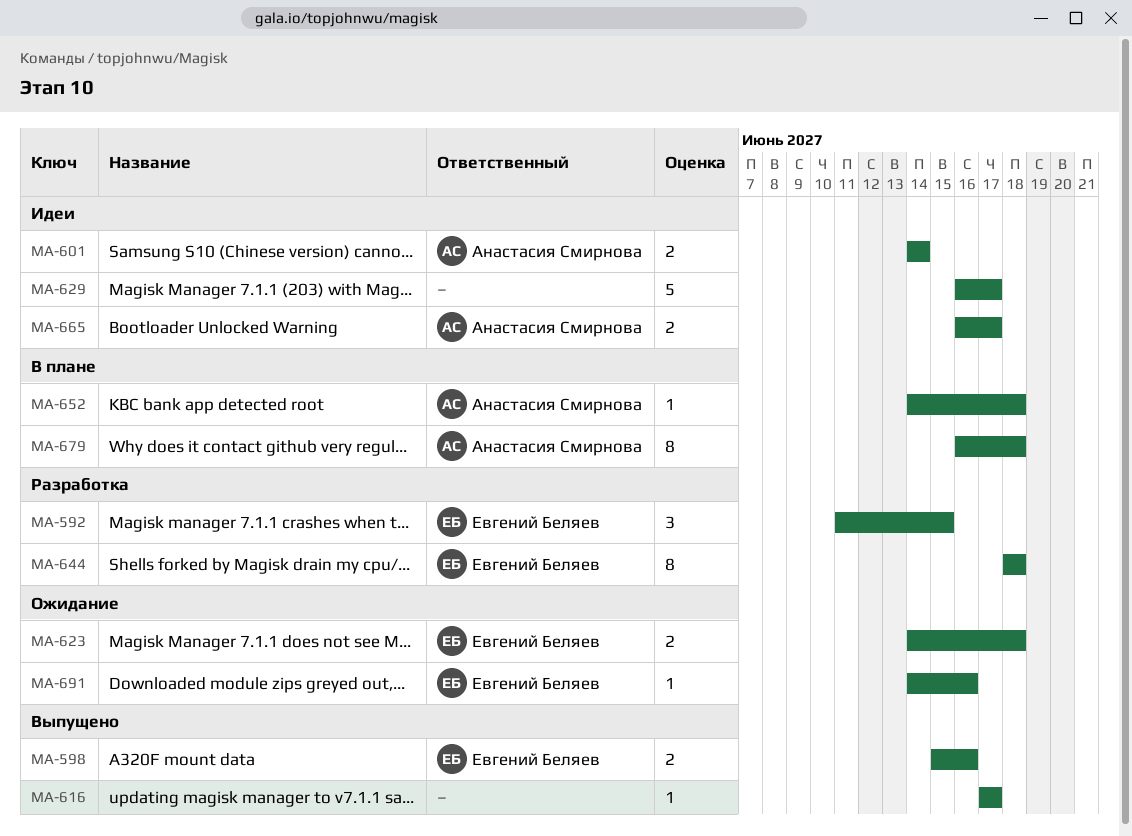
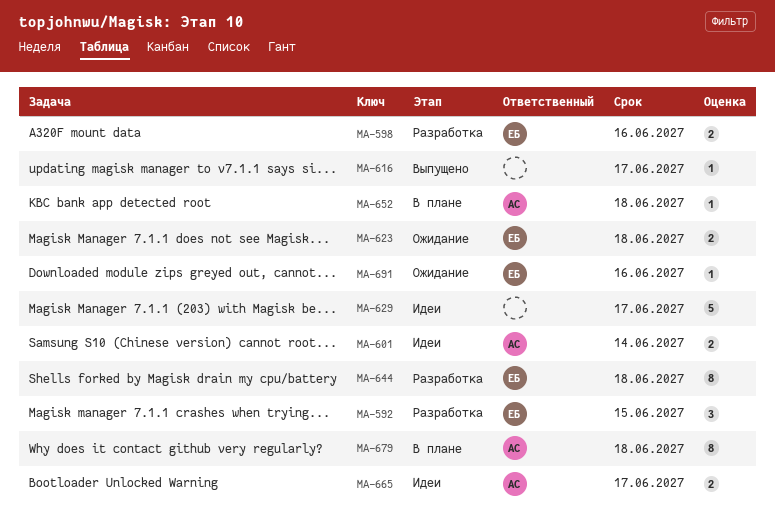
MA-598, status: Выпущено -> Разработка

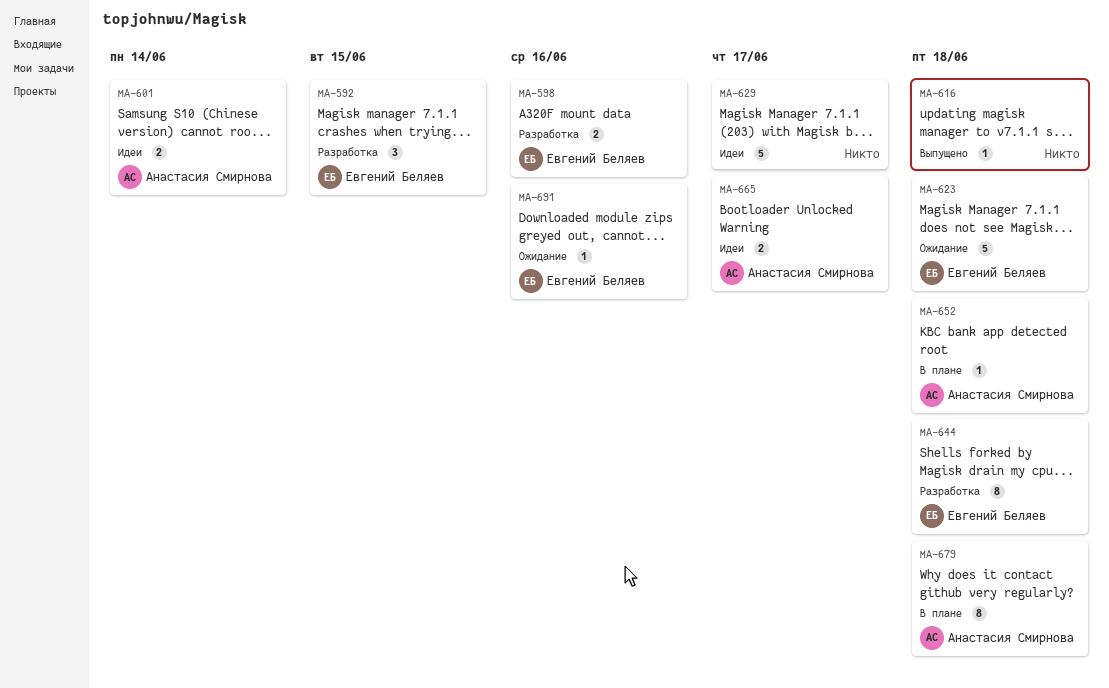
MA-616, due: Jun 17 -> Jun 18
MA-623, estimate: 2 -> 5

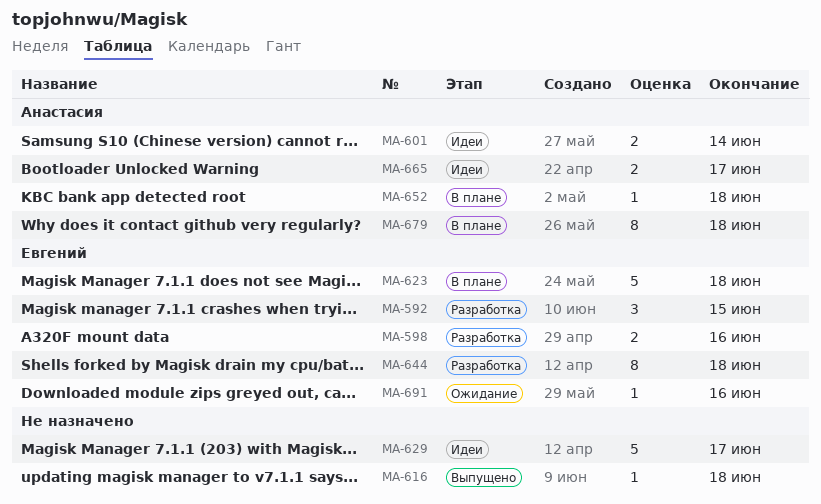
MA-623, status: Ожидание -> В плане

